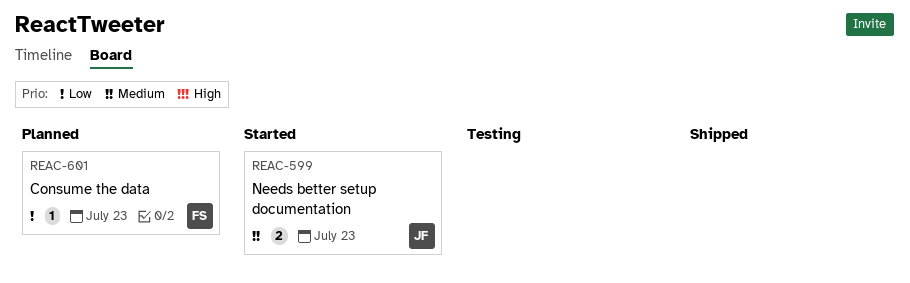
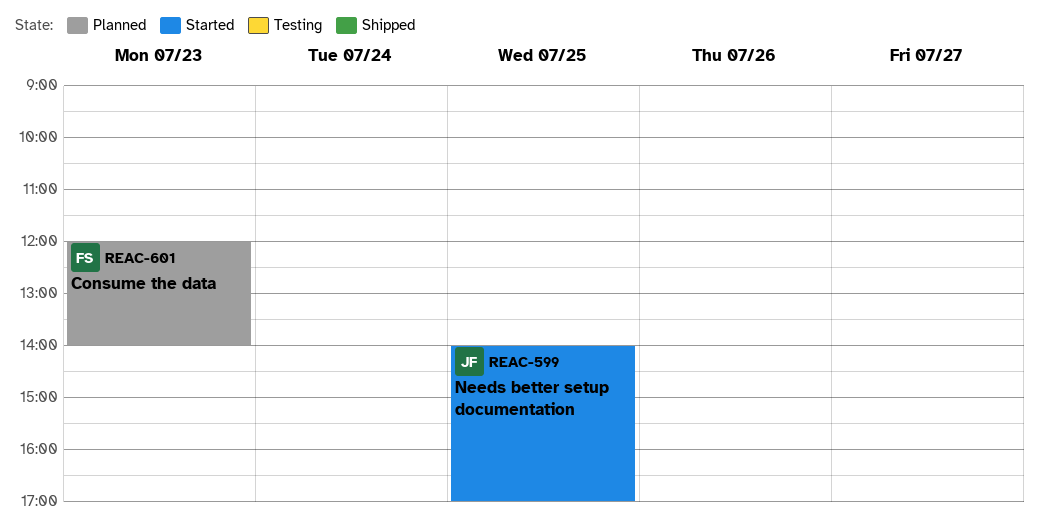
REAC-599, day: Jul 23 -> Jul 25

